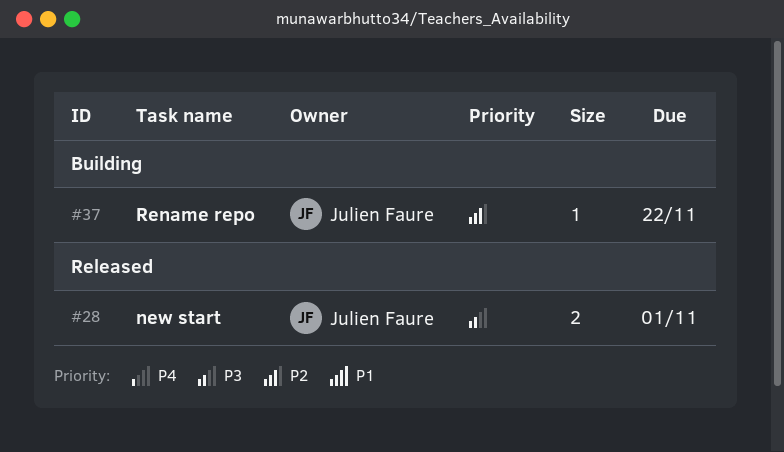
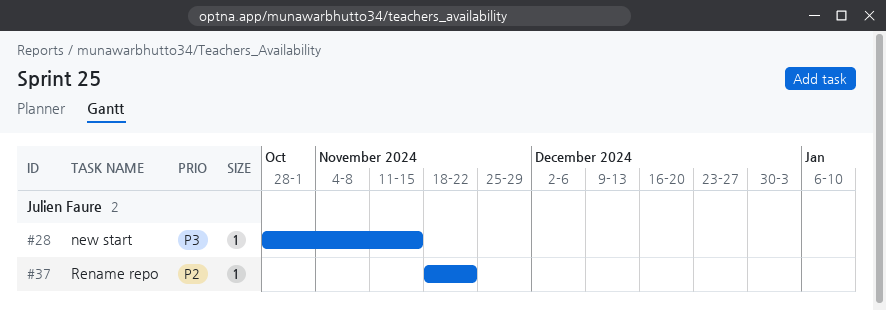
#28, estimate: 2 -> 1
#28, due: Nov 1 -> Nov 15

